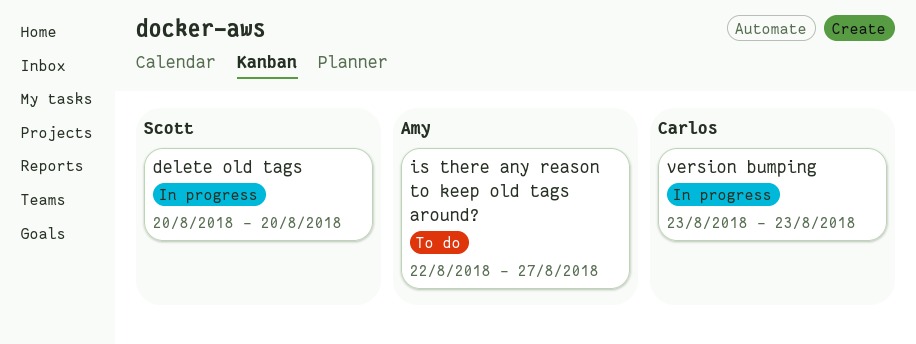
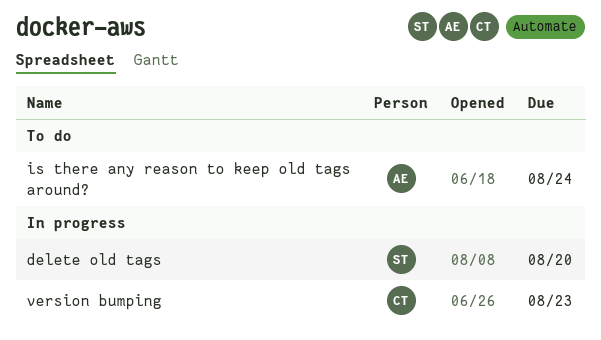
is there any reason to keep old tags around?, due: Aug 27 -> Aug 24

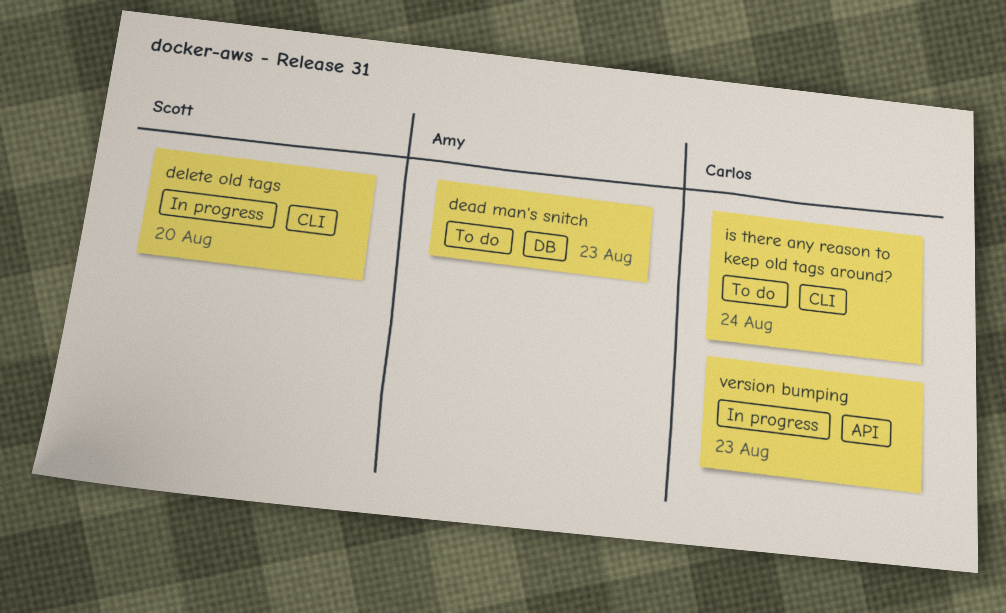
dead man's snitch: none -> present
is there any reason to keep old tags around?, owner: Amy -> Carlos

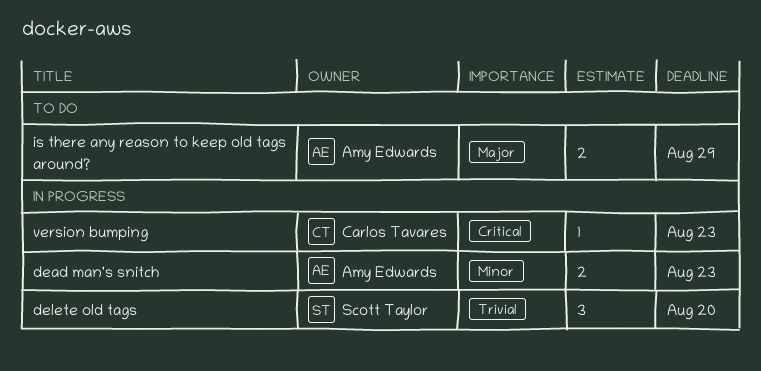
dead man's snitch, status: To do -> In progress
is there any reason to keep old tags around?, owner: Carlos Tavares -> Amy Edwards
is there any reason to keep old tags around?, due: Aug 24 -> Aug 29

